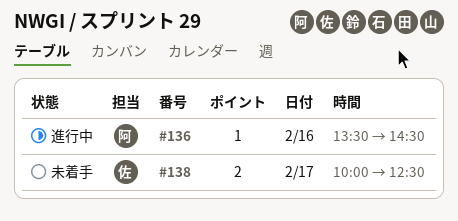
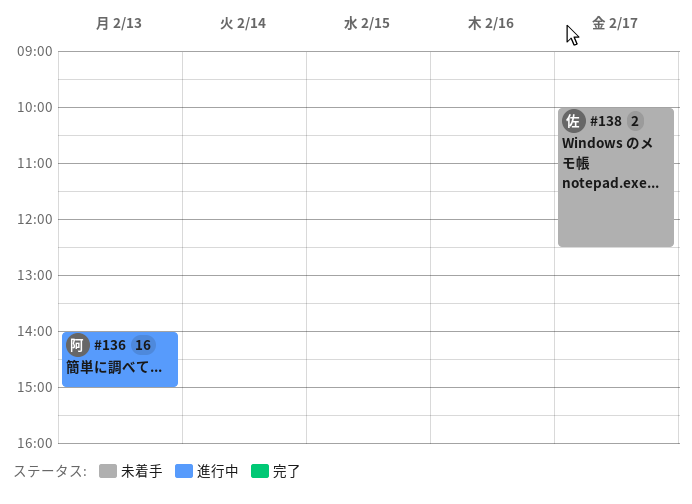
#136, estimate: 1 -> 16
#136, day: Feb 16 -> Feb 13
#136, begins: 13:30 -> 14:00
#136, ends: 14:30 -> 15:00

